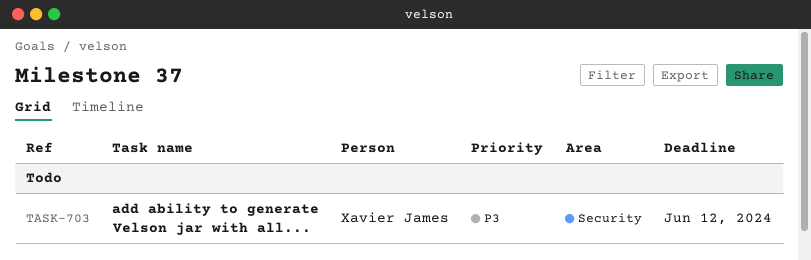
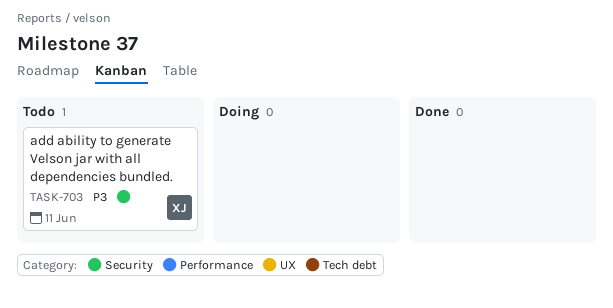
TASK-703, due: Jun 12 -> Jun 11

